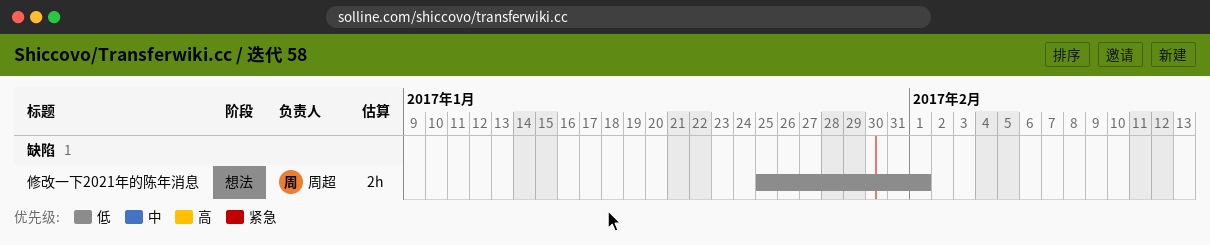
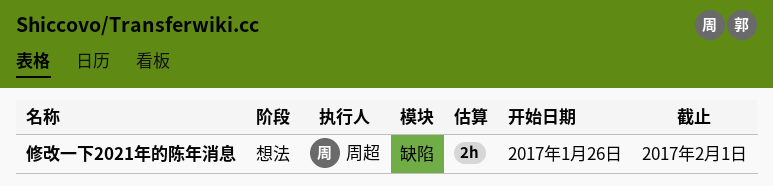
修改一下2021年的陈年消息, start: Jan 25 -> Jan 26

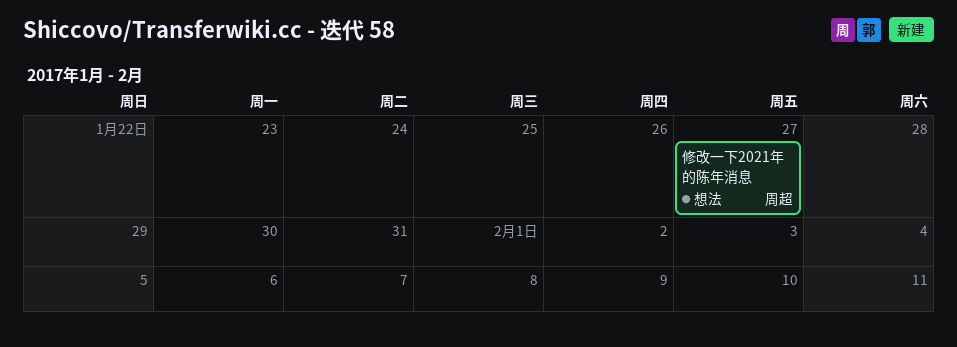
修改一下2021年的陈年消息, due: Feb 1 -> Jan 27

